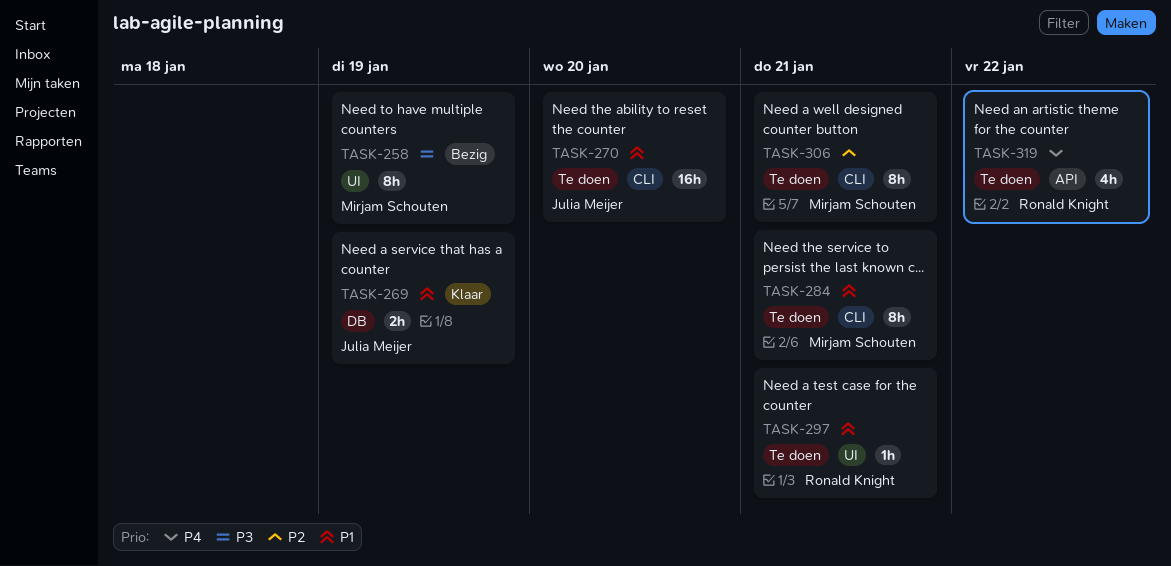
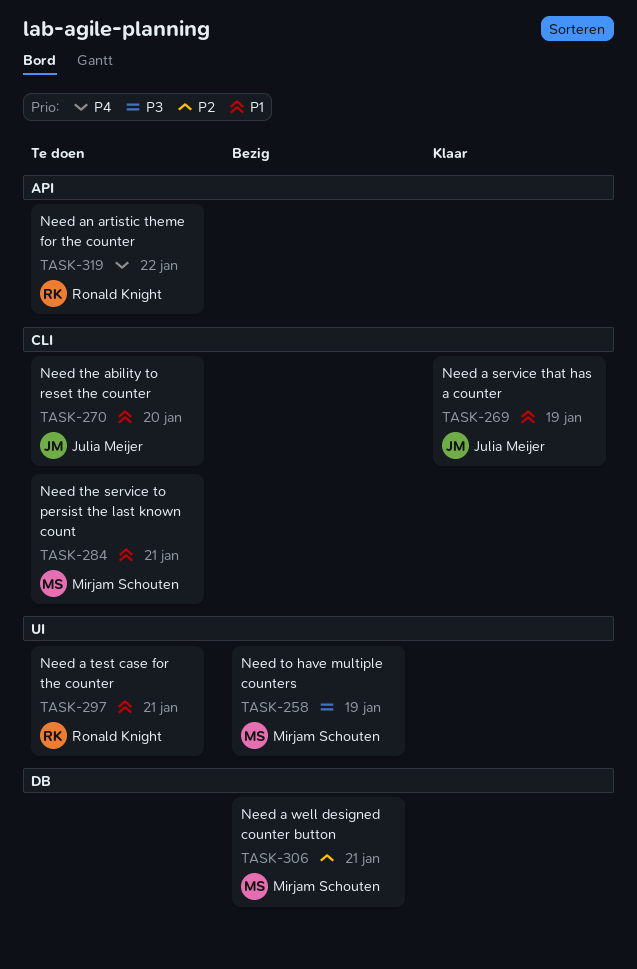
TASK-269, label: DB -> CLI
TASK-306, status: Te doen -> Bezig
TASK-306, label: CLI -> DB

